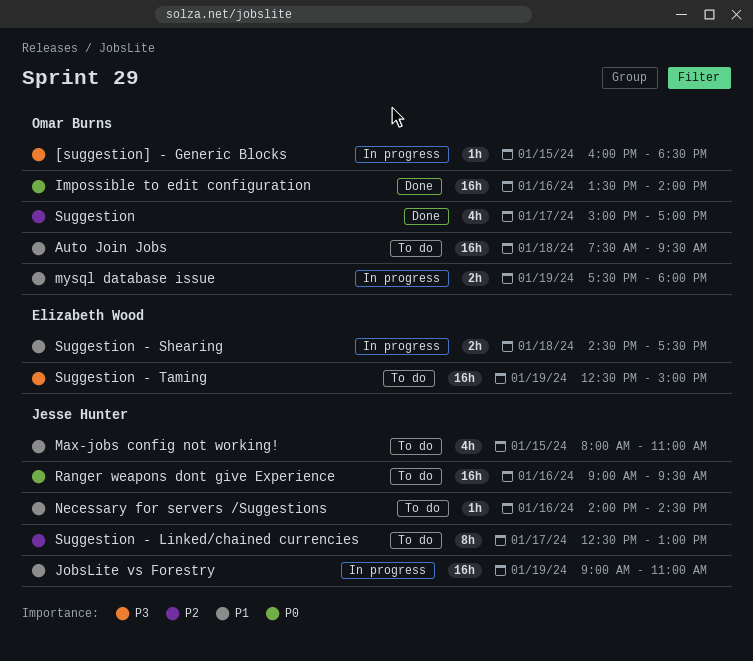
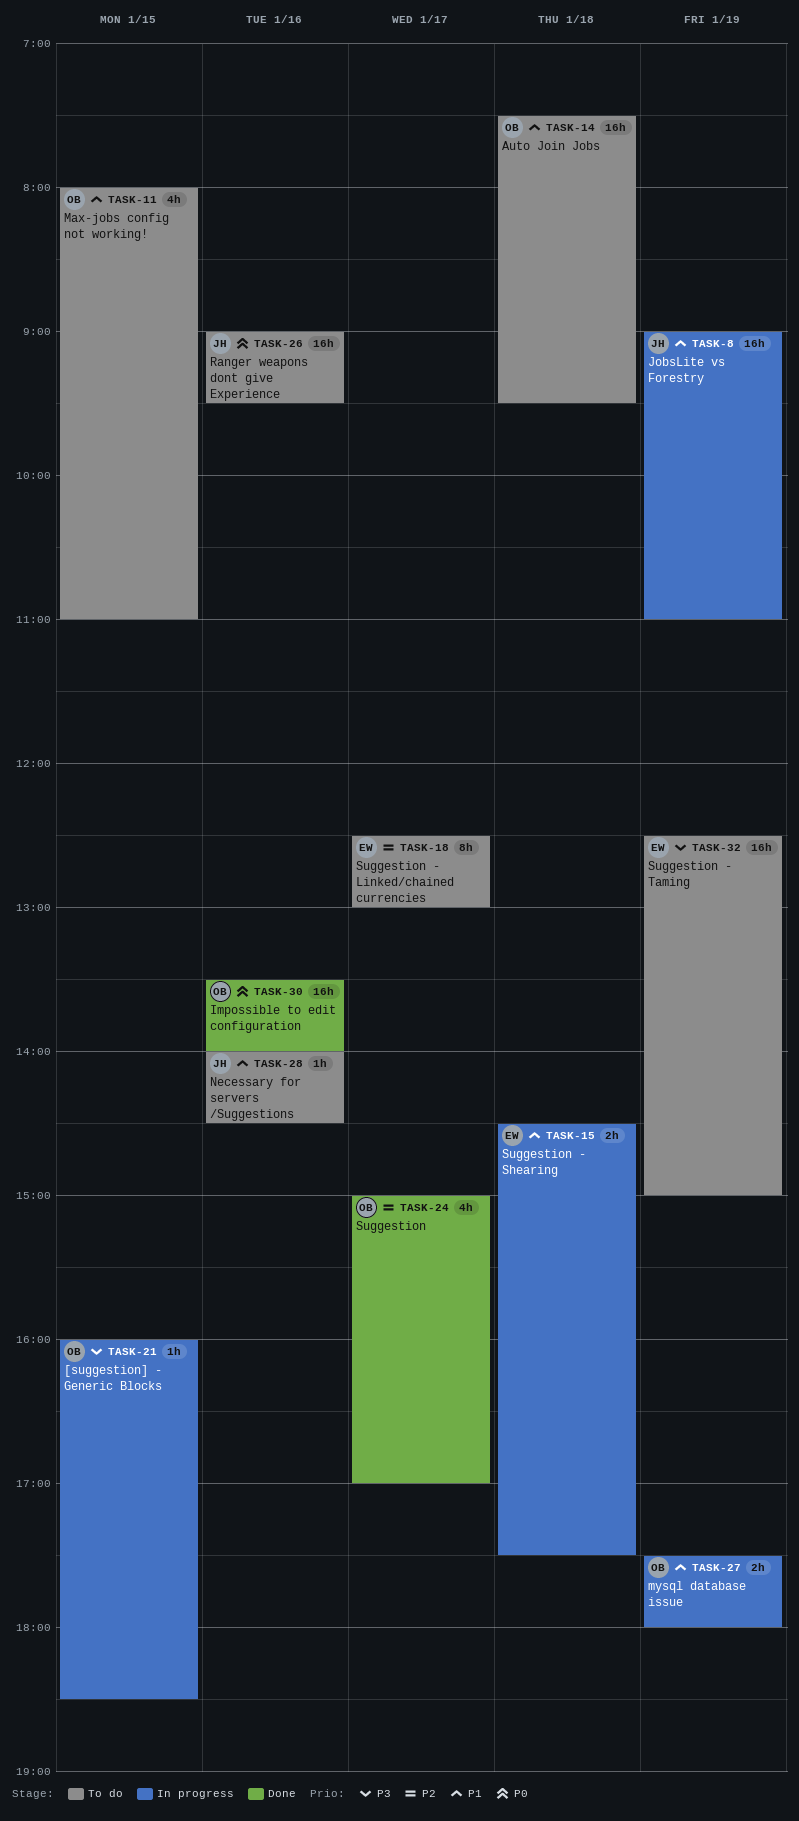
Max-jobs config not working!, owner: Jesse Hunter -> Omar Burns
Suggestion - Linked/chained currencies, owner: Jesse Hunter -> Elizabeth Wood

